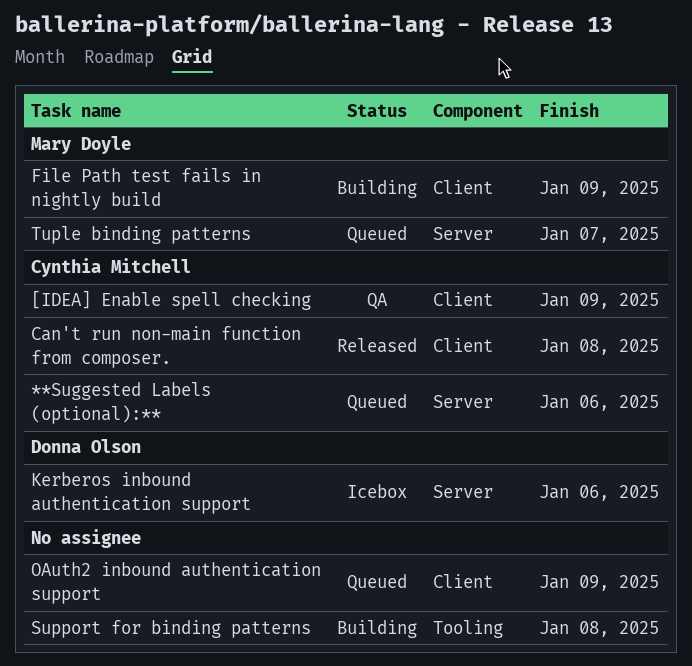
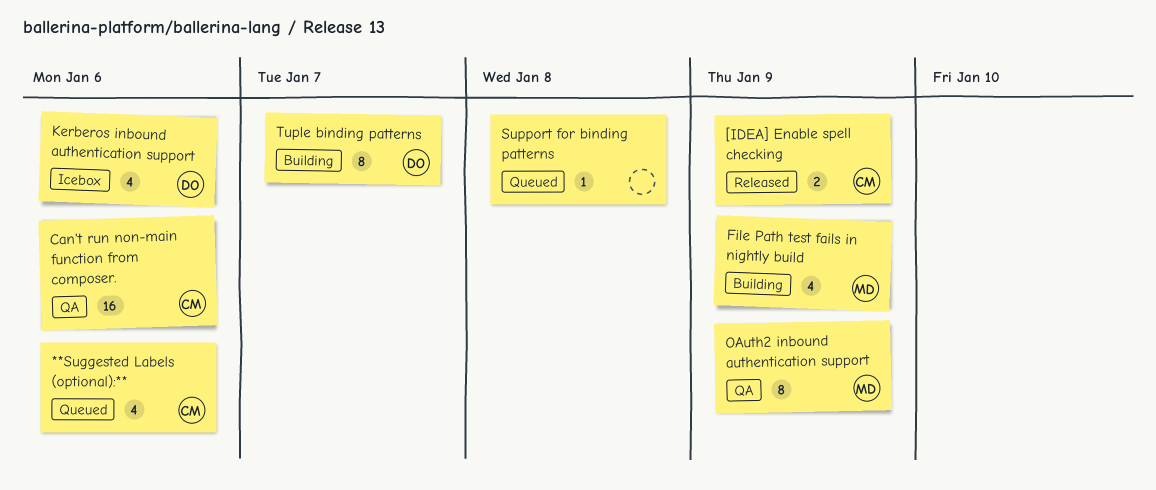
[IDEA] Enable spell checking, status: QA -> Released
Can't run non-main function from composer., status: Released -> QA
Can't run non-main function from composer., due: Jan 8 -> Jan 6
OAuth2 inbound authentication support, status: Queued -> QA
OAuth2 inbound authentication support, owner: none -> Mary Doyle
Support for binding patterns, status: Building -> Queued
Tuple binding patterns, status: Queued -> Building
Tuple binding patterns, owner: Mary Doyle -> Donna Olson

